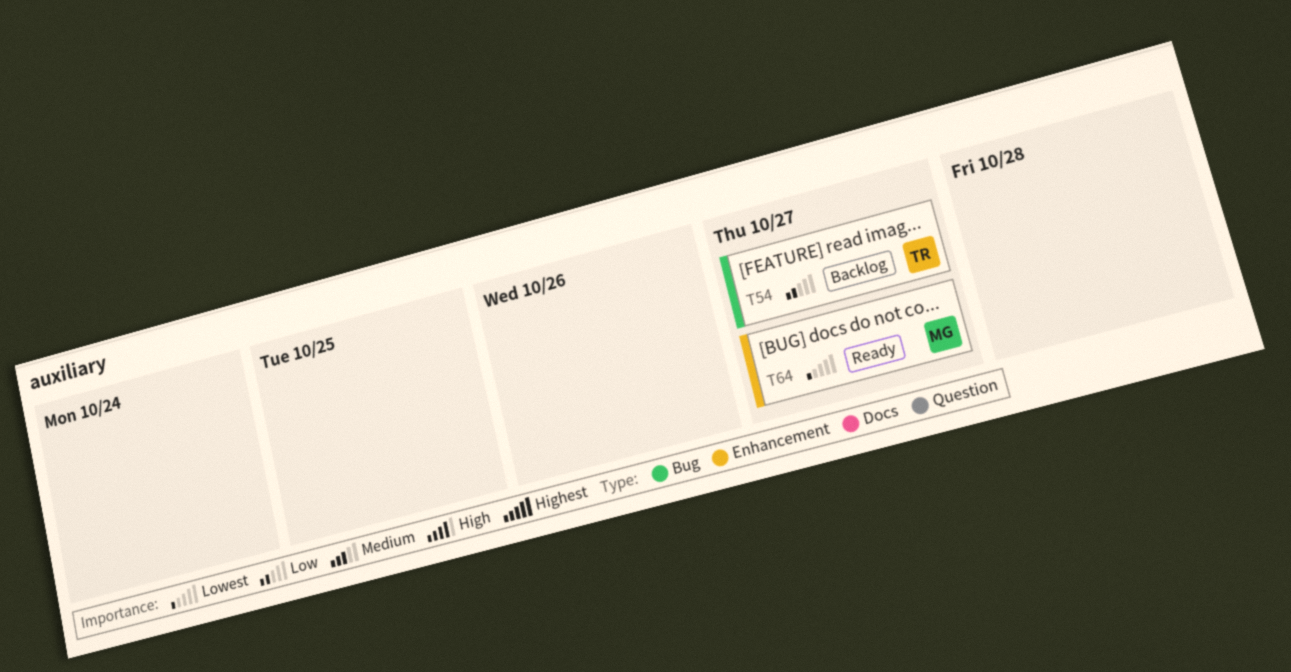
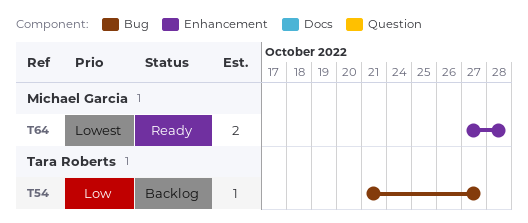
T64, due: Oct 27 -> Oct 28

